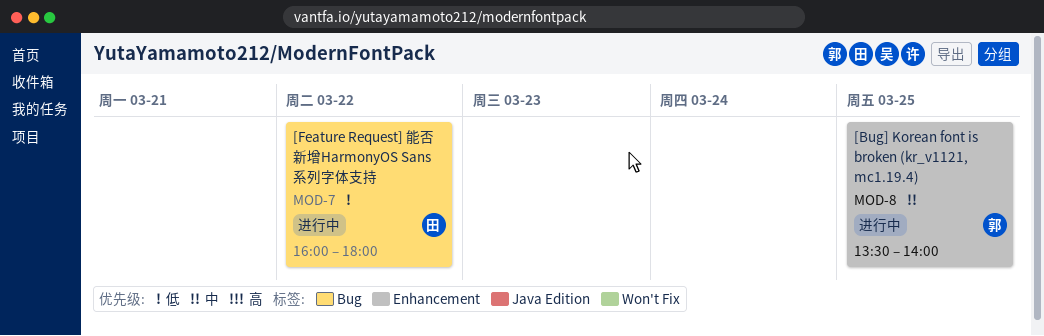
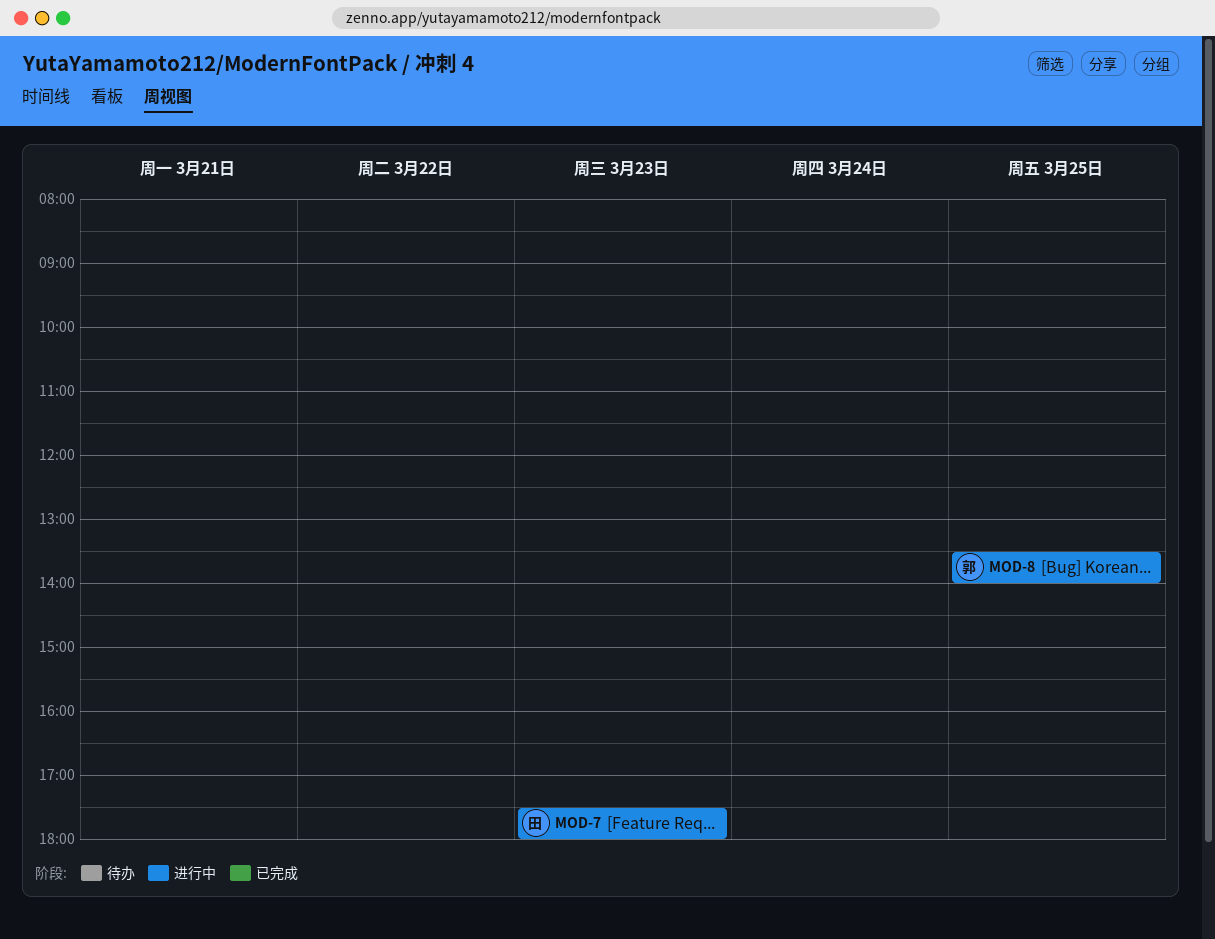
MOD-7, day: Mar 22 -> Mar 23
MOD-7, begins: 16:00 -> 17:30

